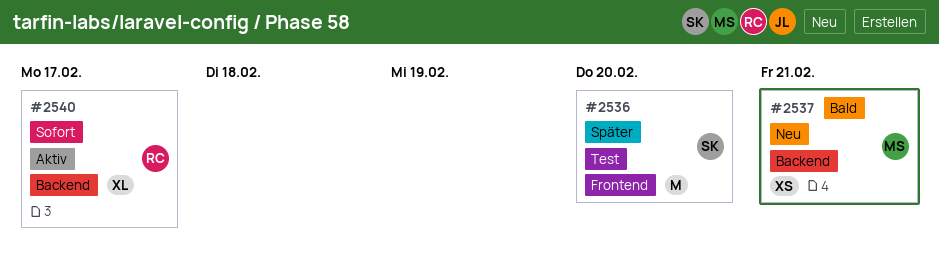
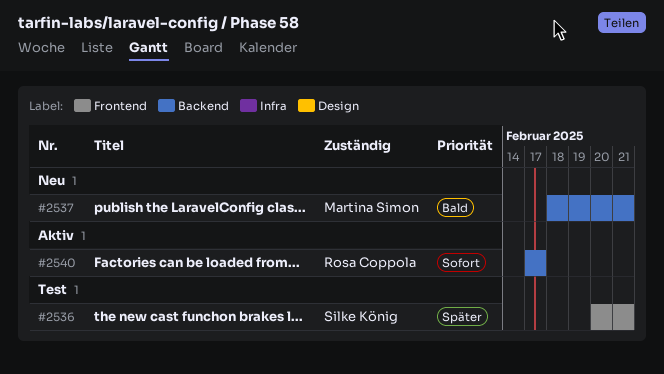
#2536, due: Feb 20 -> Feb 21

